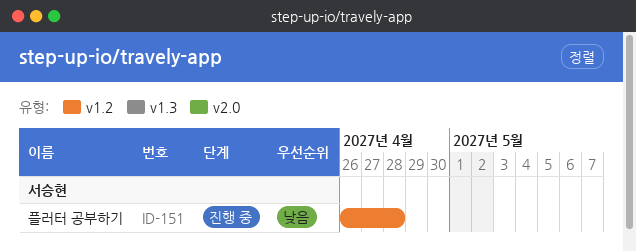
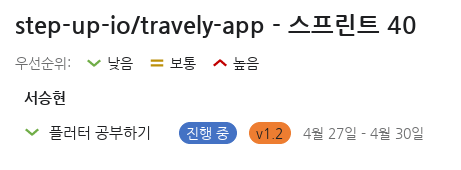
플러터 공부하기, start: Apr 26 -> Apr 27
플러터 공부하기, due: Apr 28 -> Apr 30

